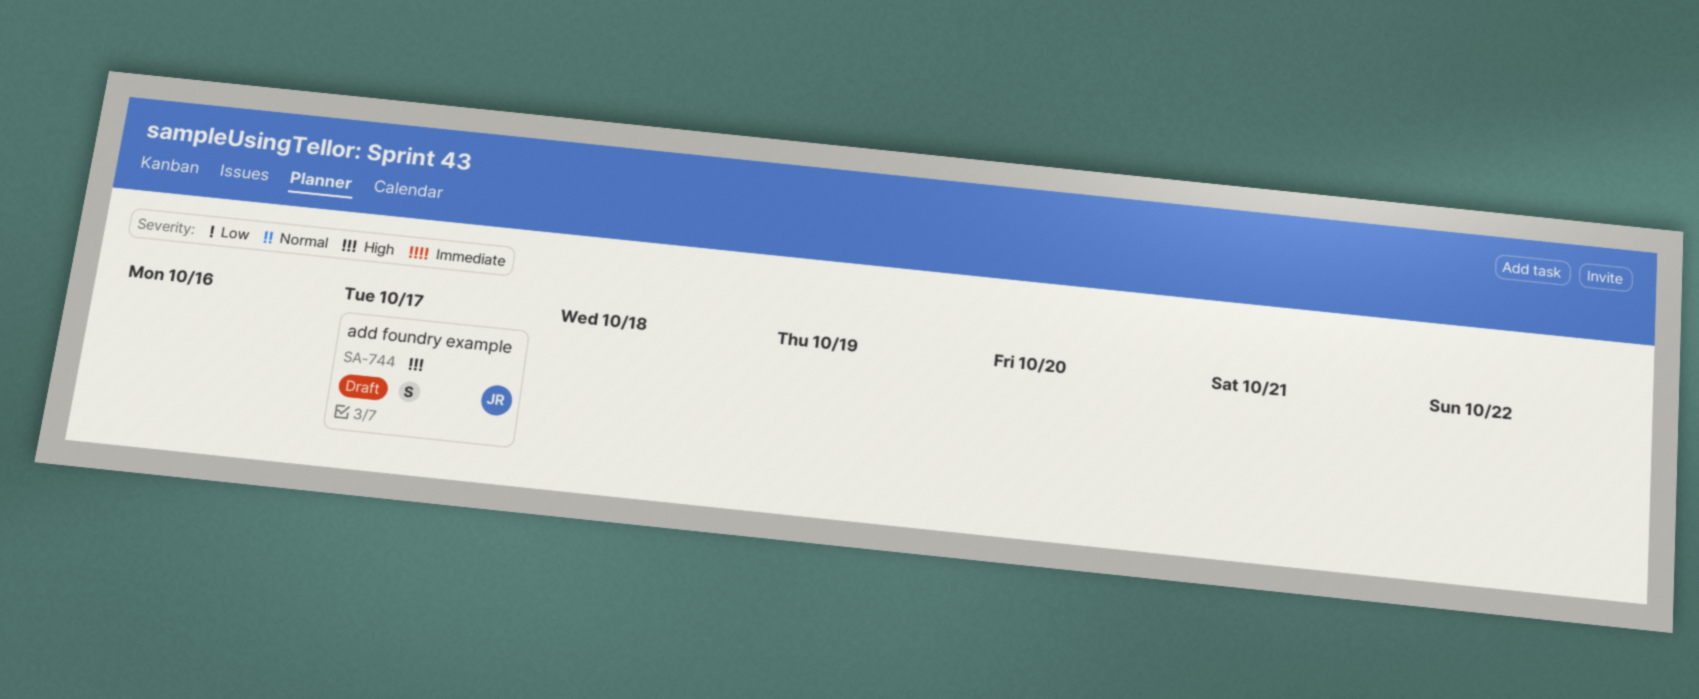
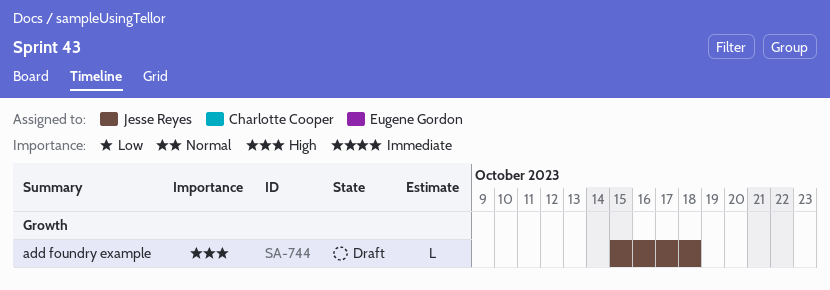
SA-744, estimate: S -> L
SA-744, due: Oct 17 -> Oct 18

